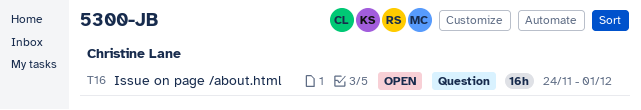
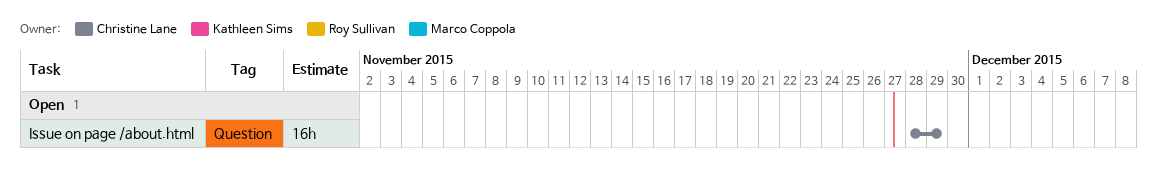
Issue on page /about.html, start: Nov 24 -> Nov 28
Issue on page /about.html, due: Dec 1 -> Nov 29

